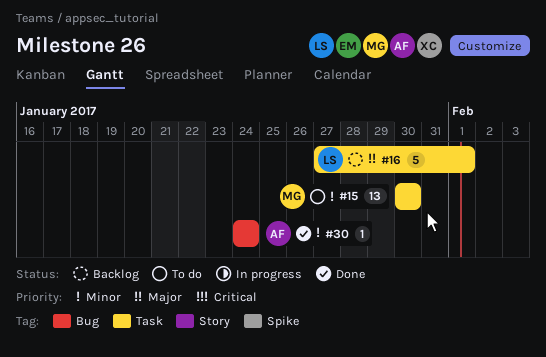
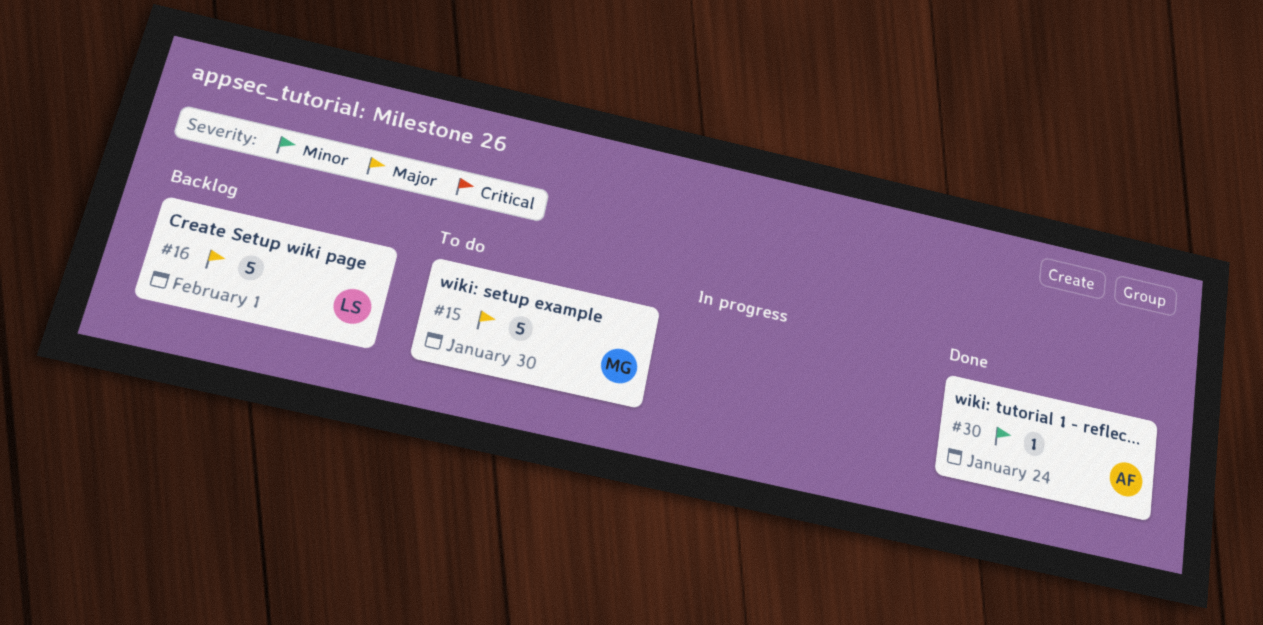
#15, priority: Minor -> Major
#15, estimate: 13 -> 5

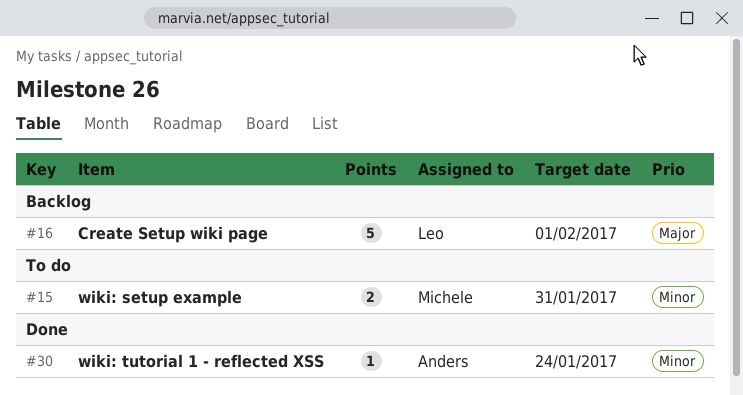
#15, priority: Major -> Minor
#15, estimate: 5 -> 2
#15, due: Jan 30 -> Jan 31

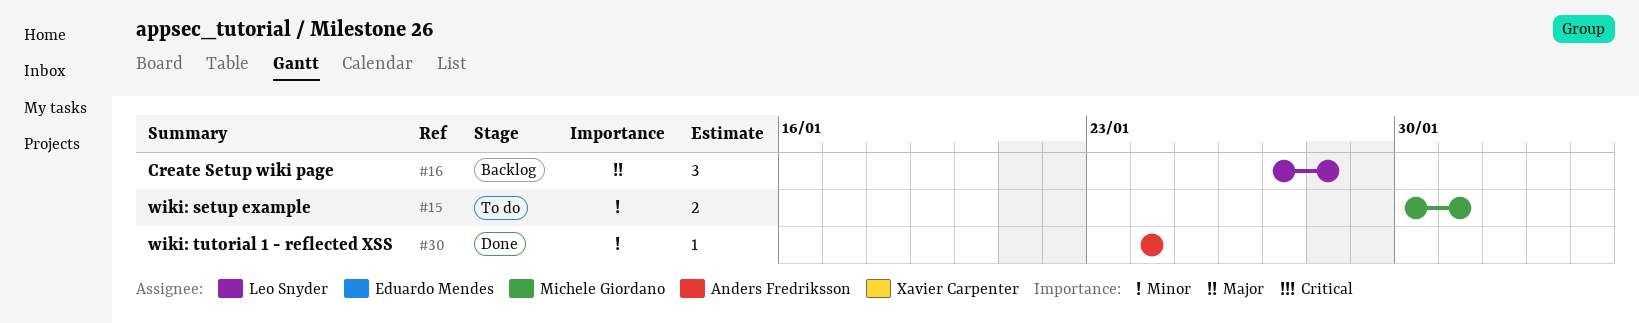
#16, estimate: 5 -> 3
#16, due: Feb 1 -> Jan 28

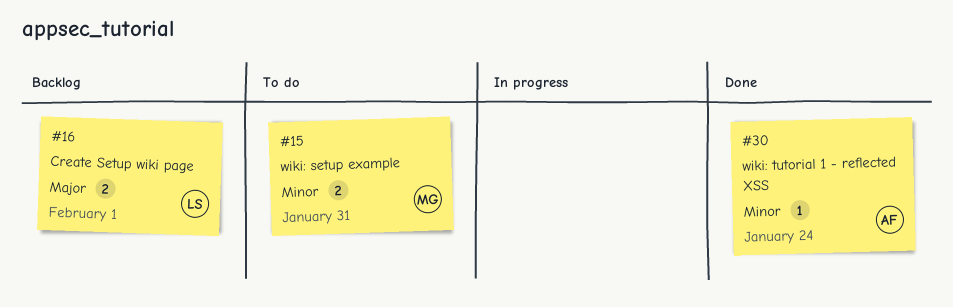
#16, estimate: 3 -> 2
#16, due: Jan 28 -> Feb 1

